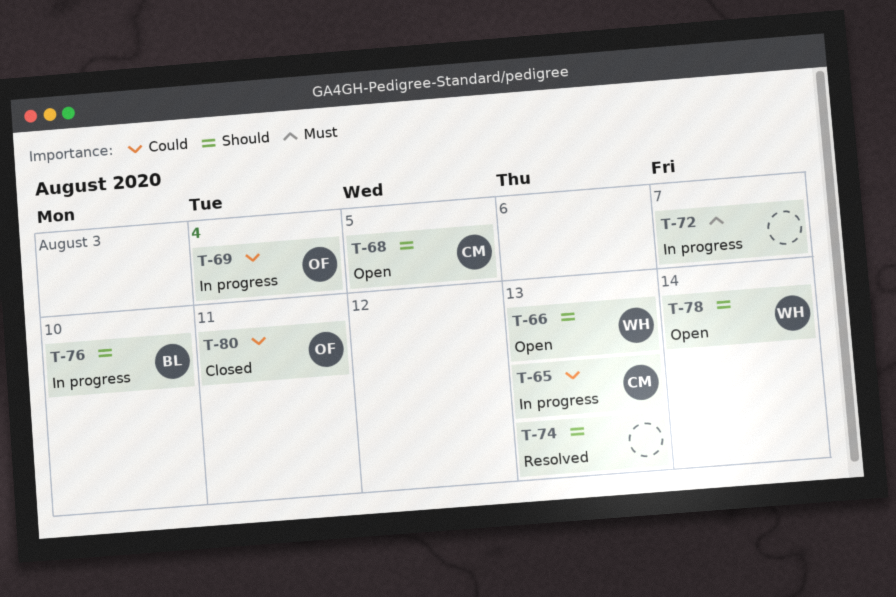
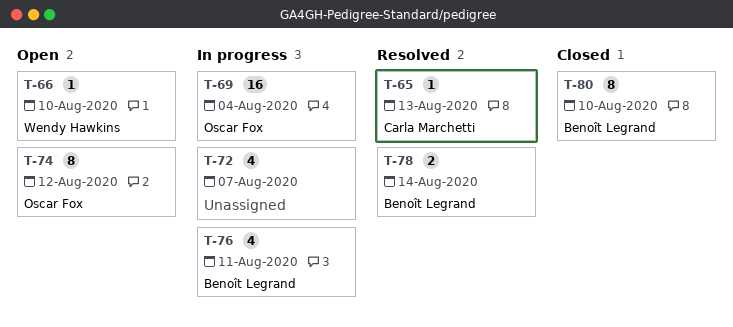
T-65, status: In progress -> Resolved
T-66, due: Aug 13 -> Aug 10
T-68: present -> none
T-74, status: Resolved -> Open
T-74, owner: none -> Oscar Fox
T-74, due: Aug 13 -> Aug 12
T-76, due: Aug 10 -> Aug 11
T-78, status: Open -> Resolved
T-78, owner: Wendy Hawkins -> Benoît Legrand
T-80, owner: Oscar Fox -> Benoît Legrand
T-80, due: Aug 11 -> Aug 10

